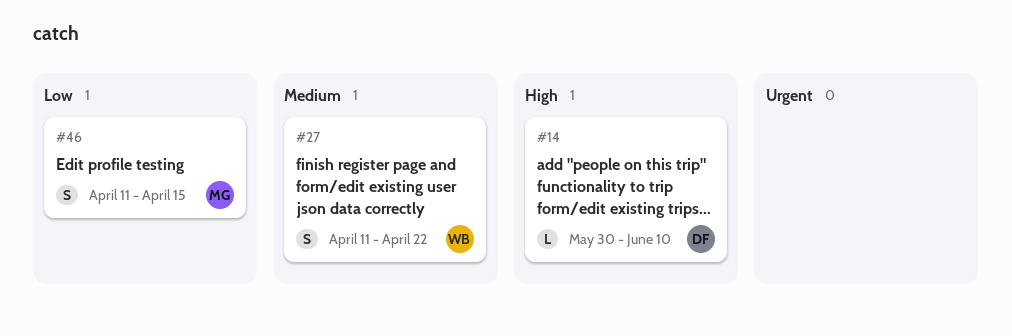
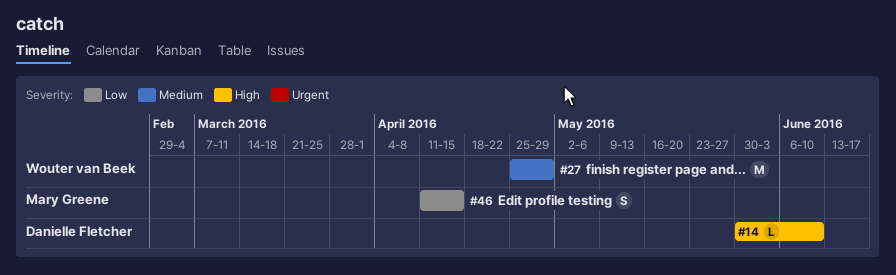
#27, estimate: S -> M
#27, start: Apr 11 -> Apr 25
#27, due: Apr 22 -> Apr 29

